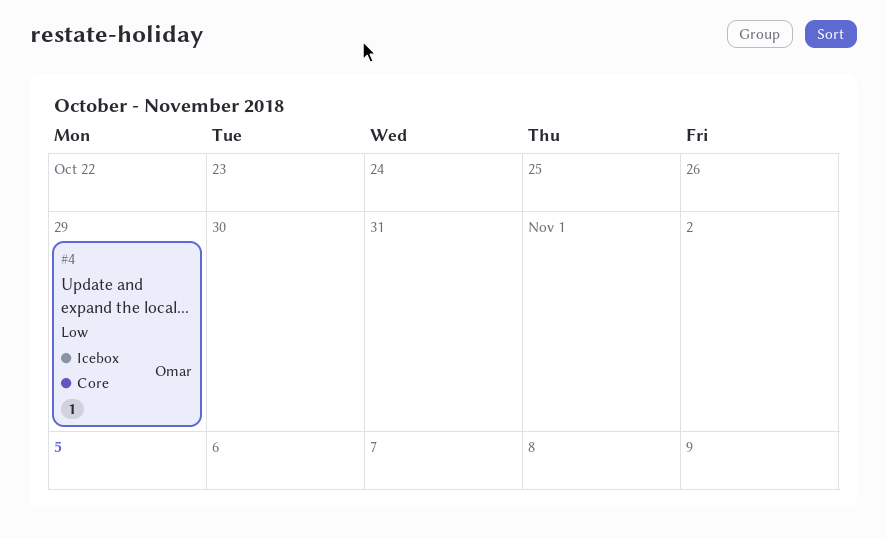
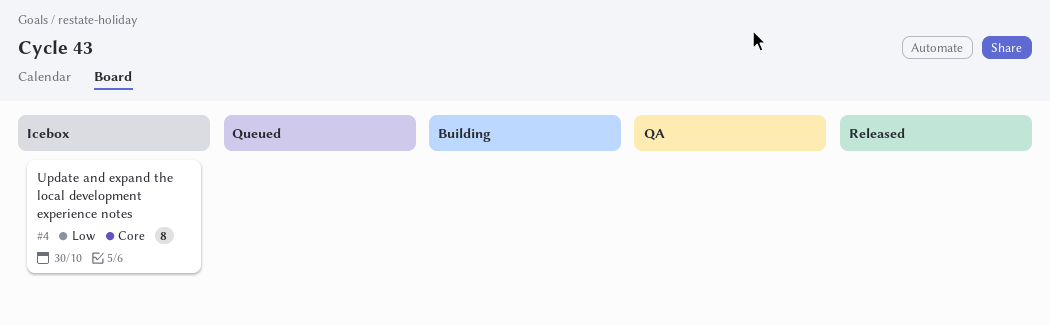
#4, estimate: 1 -> 8
#4, due: Oct 29 -> Oct 30

